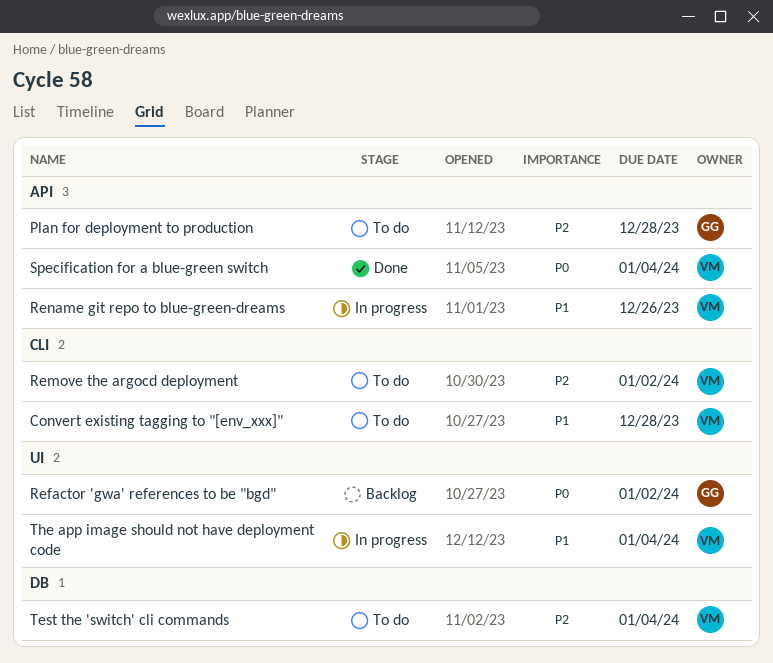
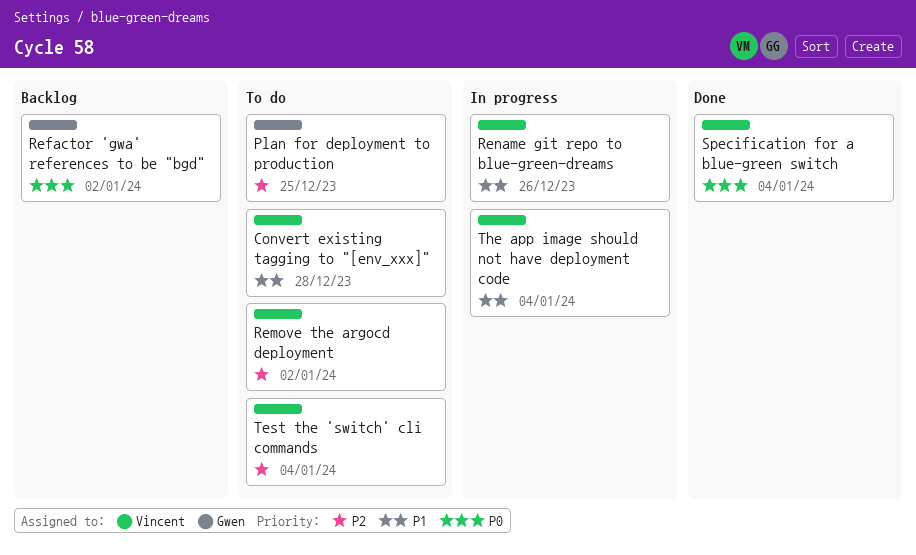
Plan for deployment to production, due: Dec 28 -> Dec 25

